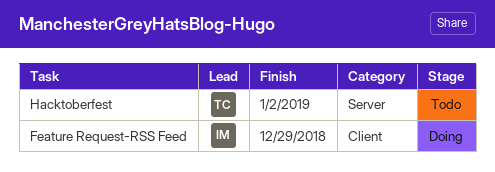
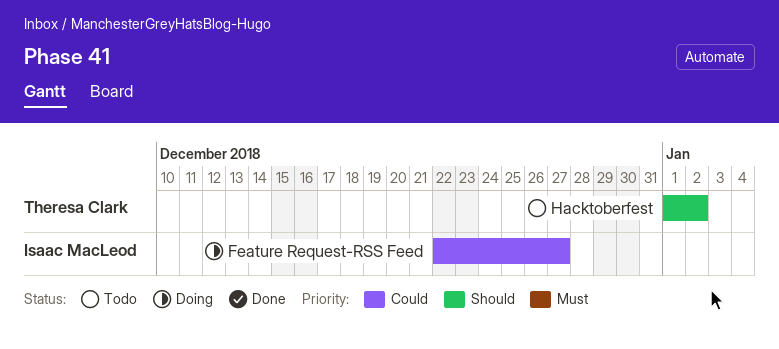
Feature Request-RSS Feed, due: Dec 29 -> Dec 27

